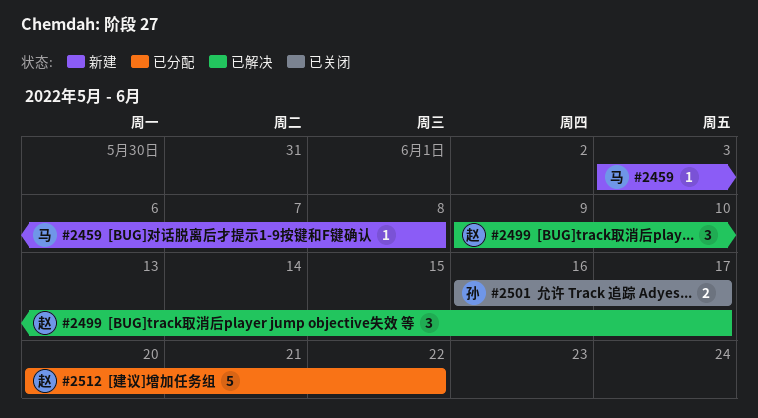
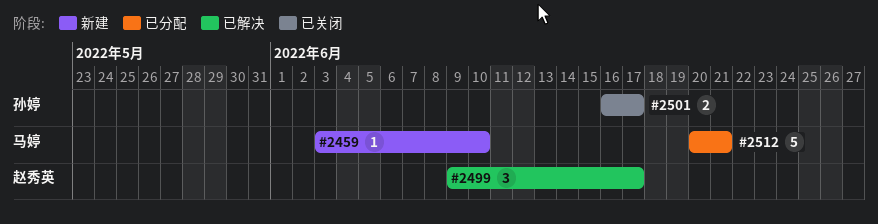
#2459, due: Jun 8 -> Jun 10
#2512, owner: 赵秀英 -> 马婷
#2512, due: Jun 22 -> Jun 21

